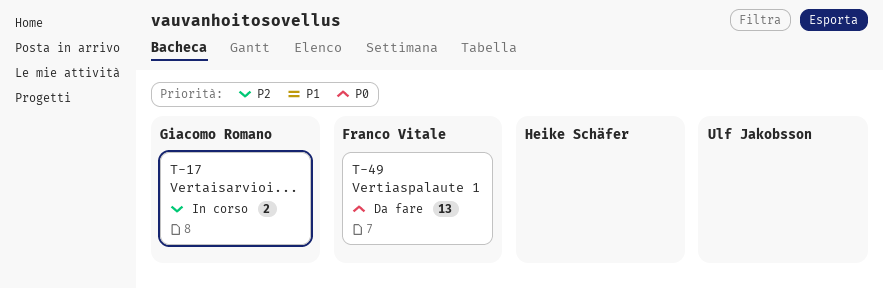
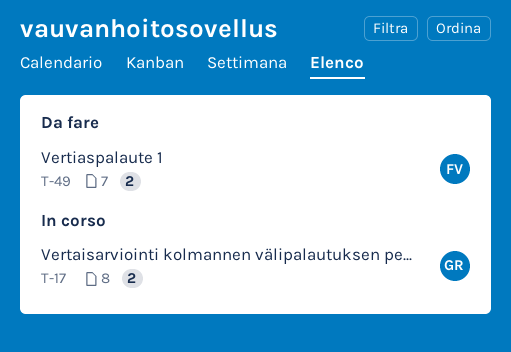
T-49, estimate: 13 -> 2

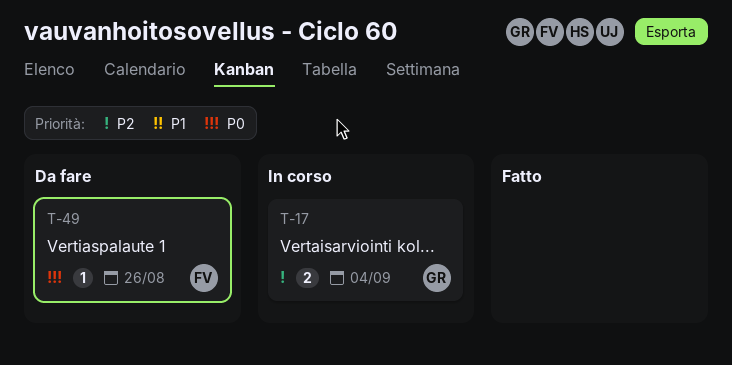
T-49, estimate: 2 -> 1

